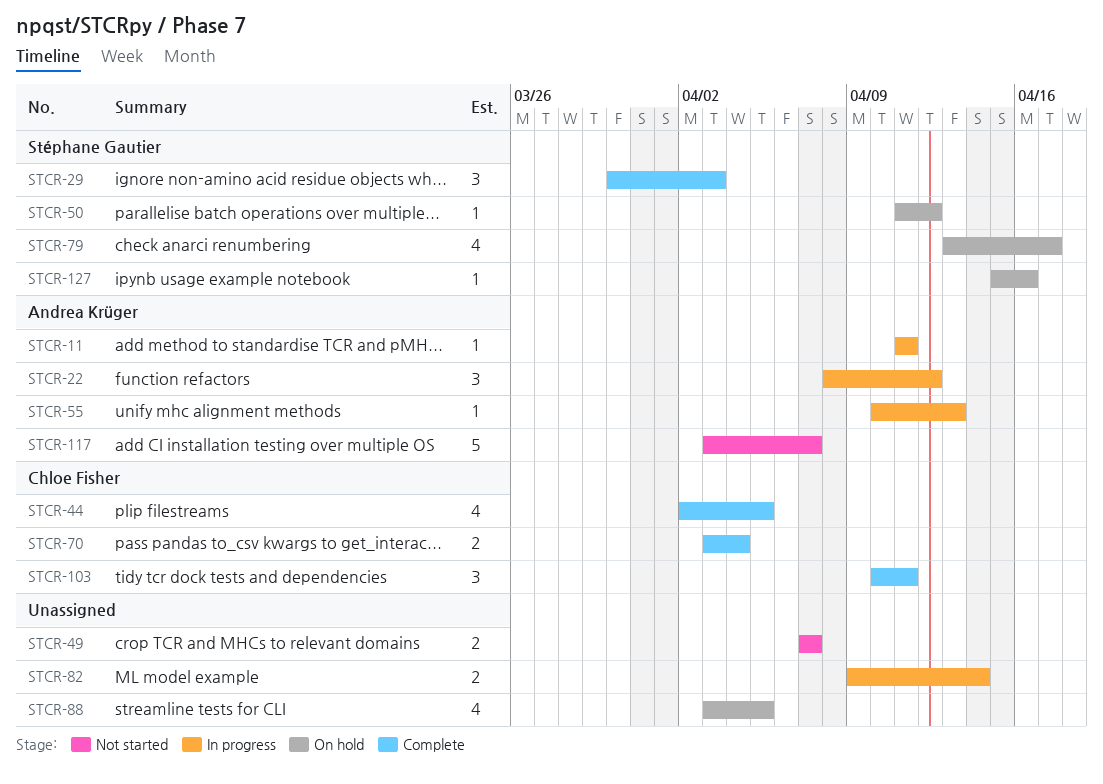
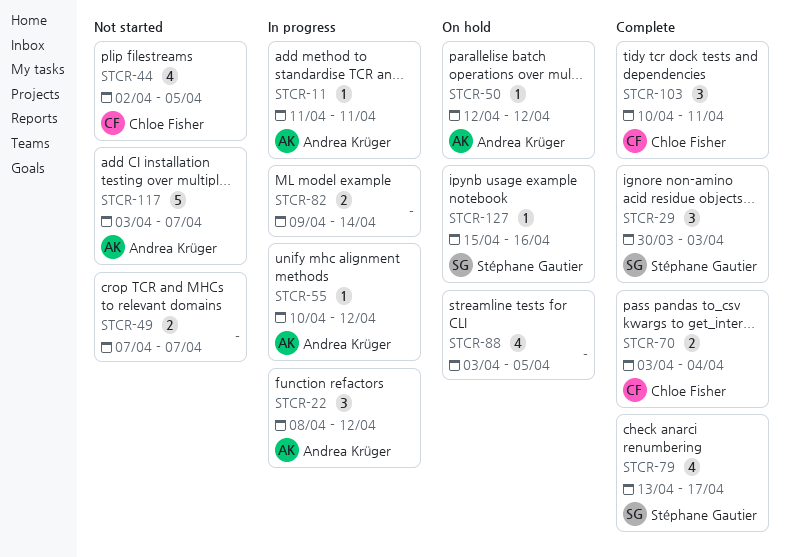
STCR-44, status: Complete -> Not started
STCR-50, owner: Stéphane Gautier -> Andrea Krüger
STCR-50, start: Apr 11 -> Apr 12
STCR-55, due: Apr 13 -> Apr 12
STCR-79, status: On hold -> Complete

